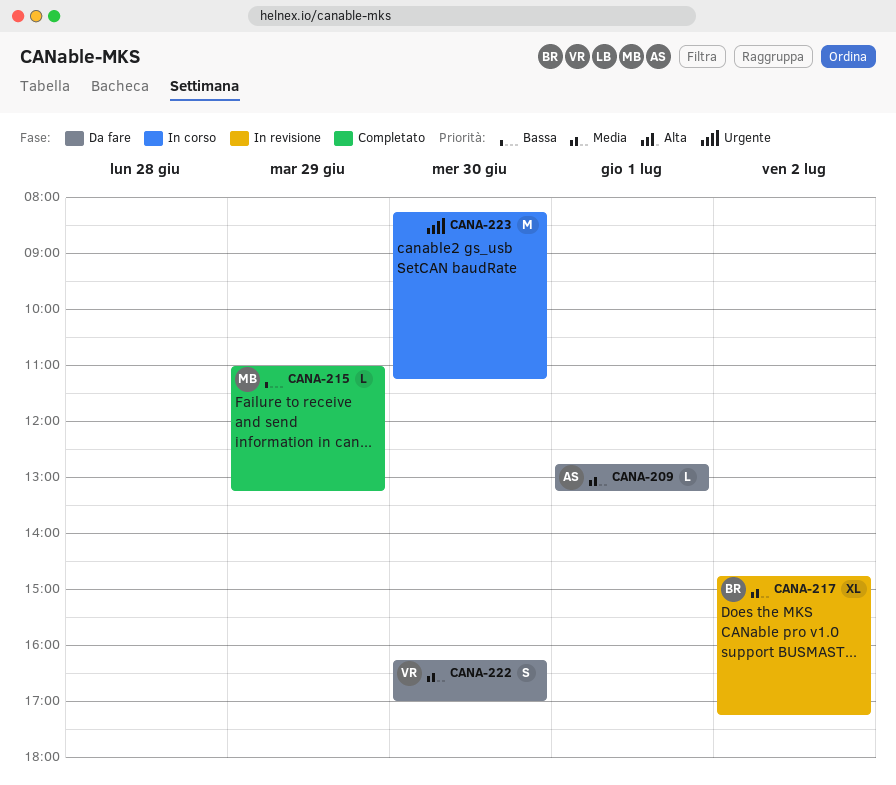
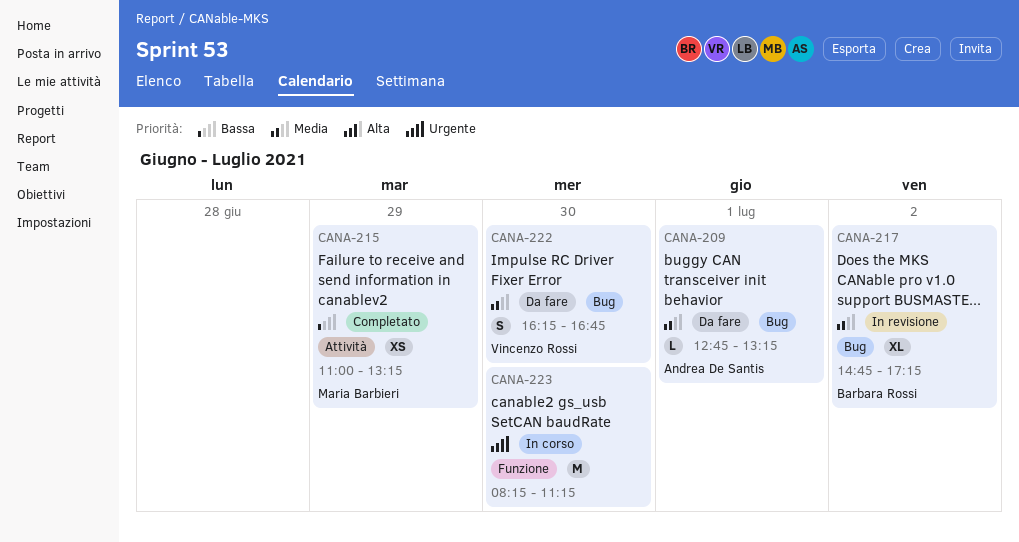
CANA-215, estimate: L -> XS
CANA-222, ends: 17:00 -> 16:45

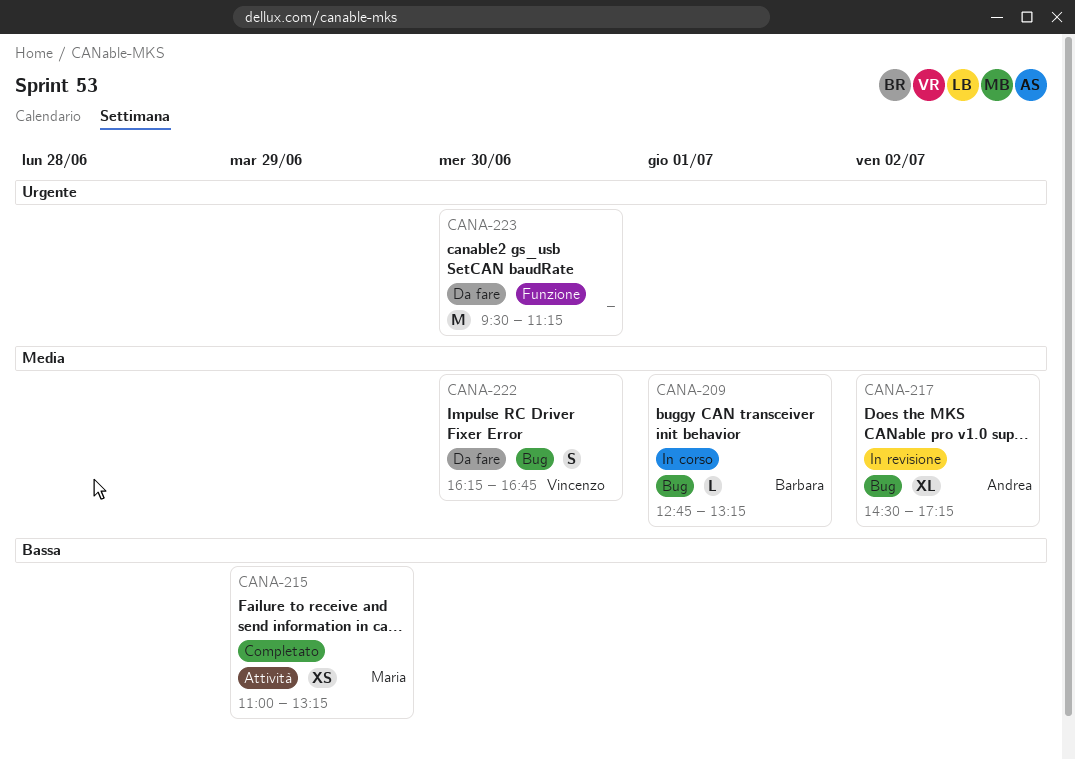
CANA-209, status: Da fare -> In corso
CANA-209, owner: Andrea De Santis -> Barbara Rossi
CANA-217, owner: Barbara Rossi -> Andrea De Santis
CANA-217, begins: 14:45 -> 14:30
CANA-223, status: In corso -> Da fare
CANA-223, begins: 08:15 -> 09:30

